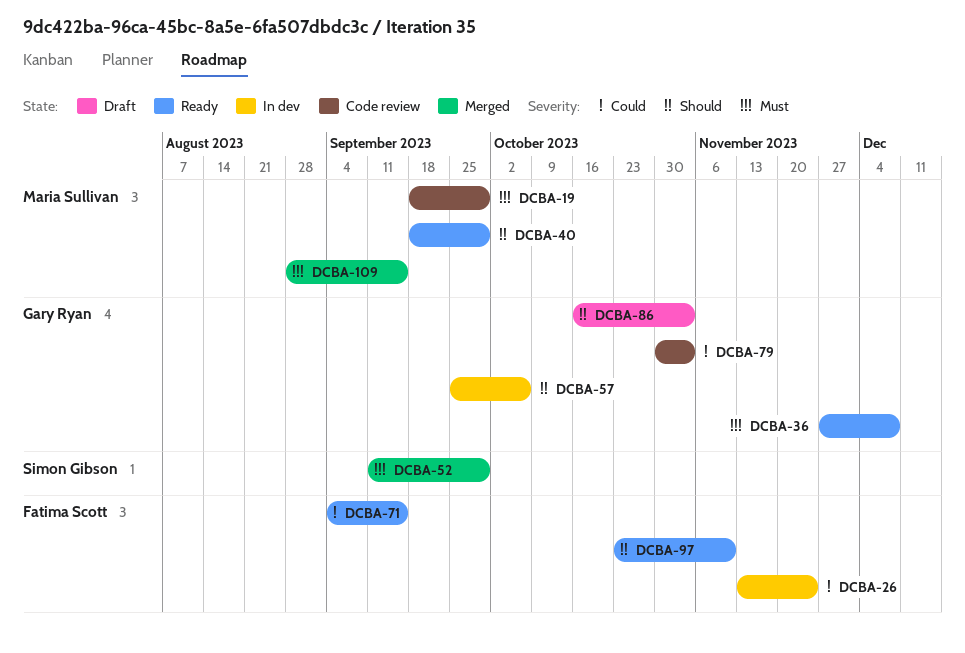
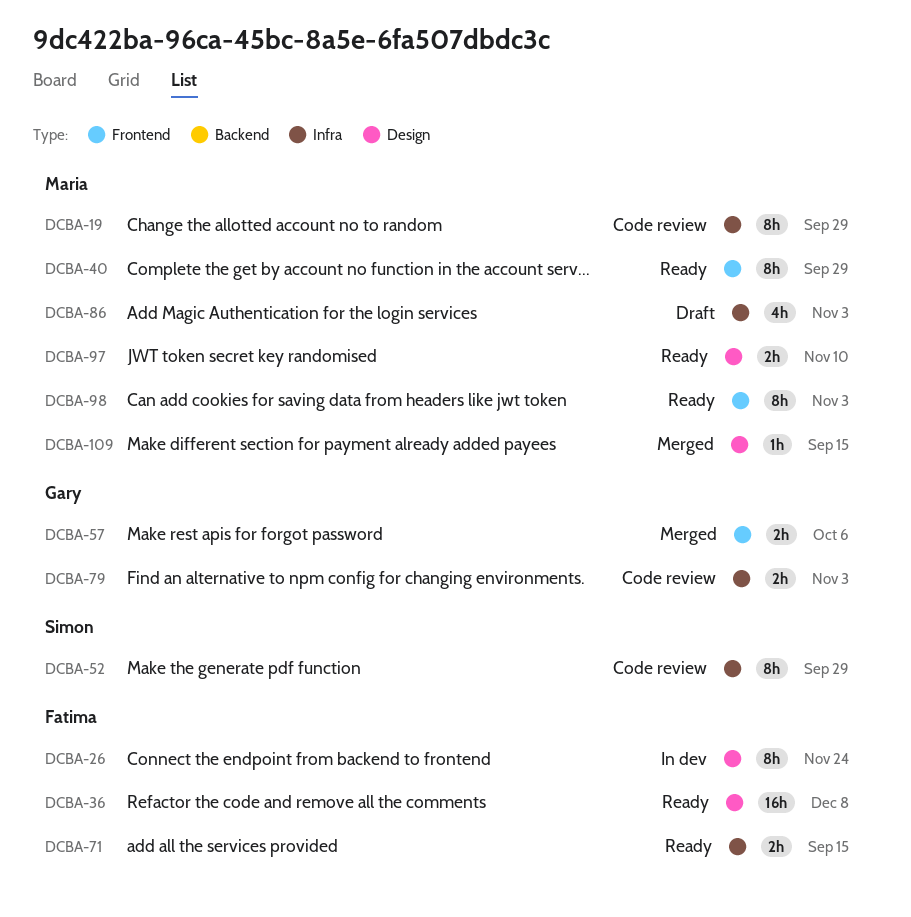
DCBA-36, owner: Gary Ryan -> Fatima Scott
DCBA-52, status: Merged -> Code review
DCBA-57, status: In dev -> Merged
DCBA-86, owner: Gary Ryan -> Maria Sullivan
DCBA-97, owner: Fatima Scott -> Maria Sullivan
DCBA-98: none -> present

